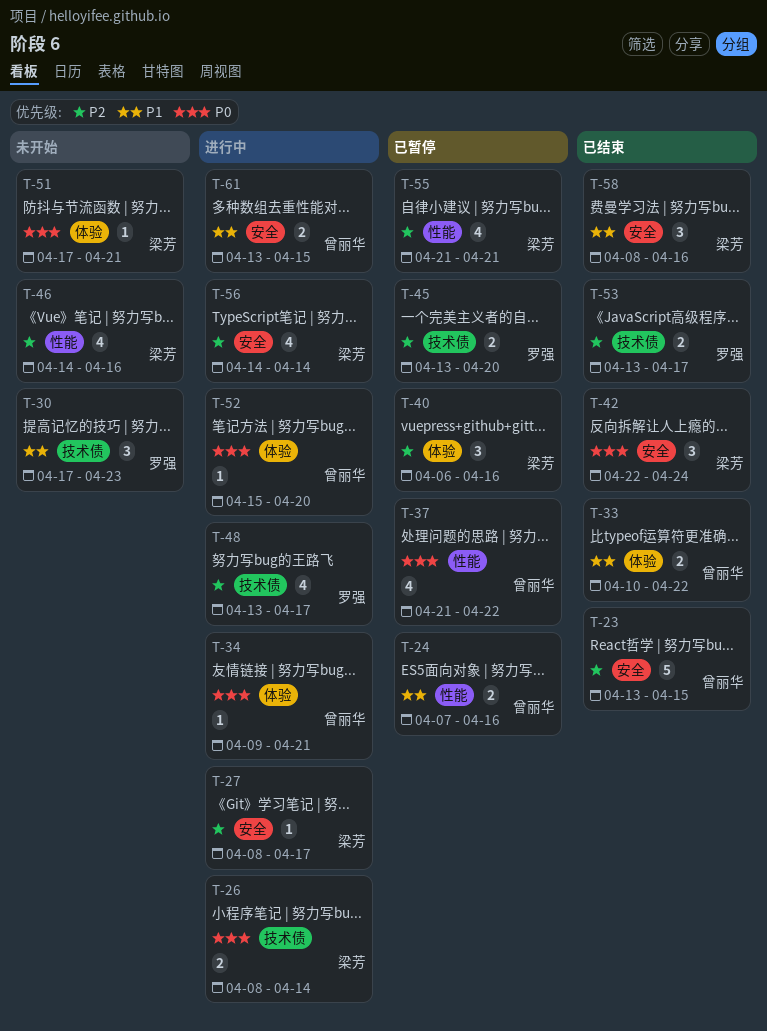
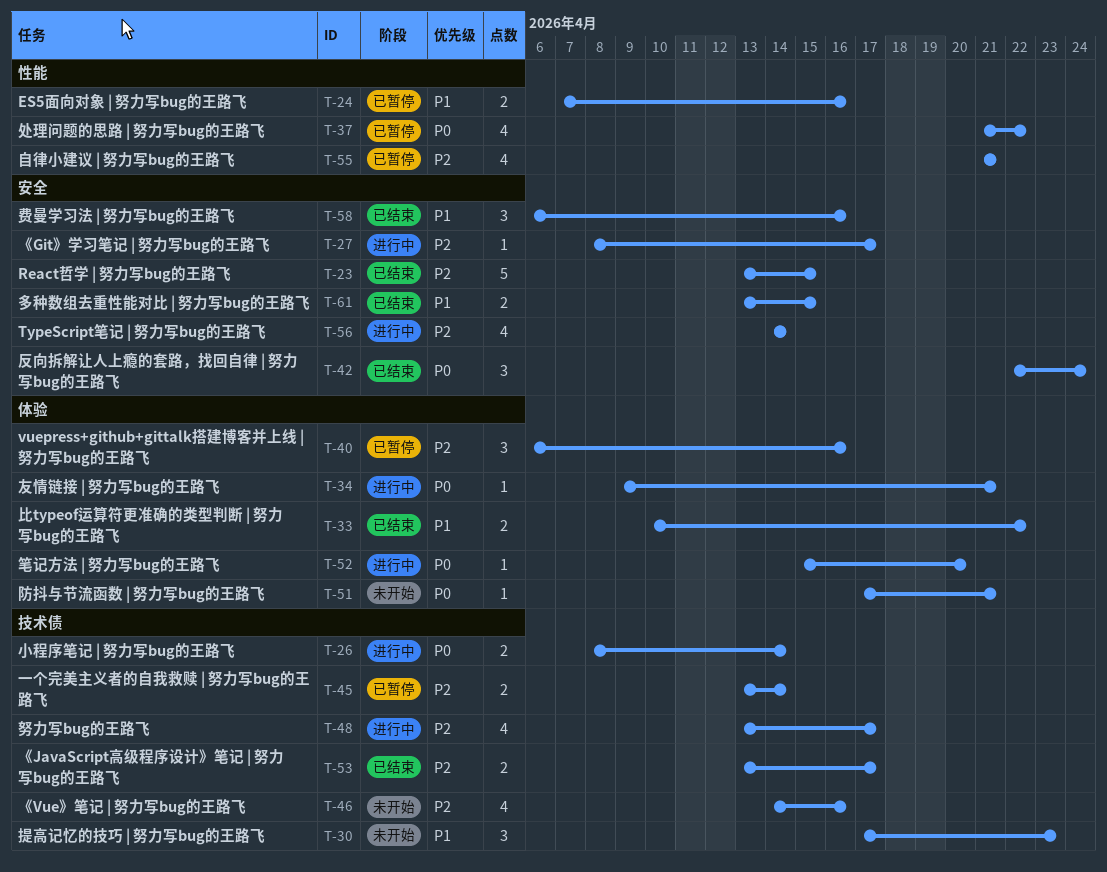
T-45, due: Apr 20 -> Apr 14
T-46, label: 性能 -> 技术债
T-58, start: Apr 8 -> Apr 6
T-61, status: 进行中 -> 已结束

